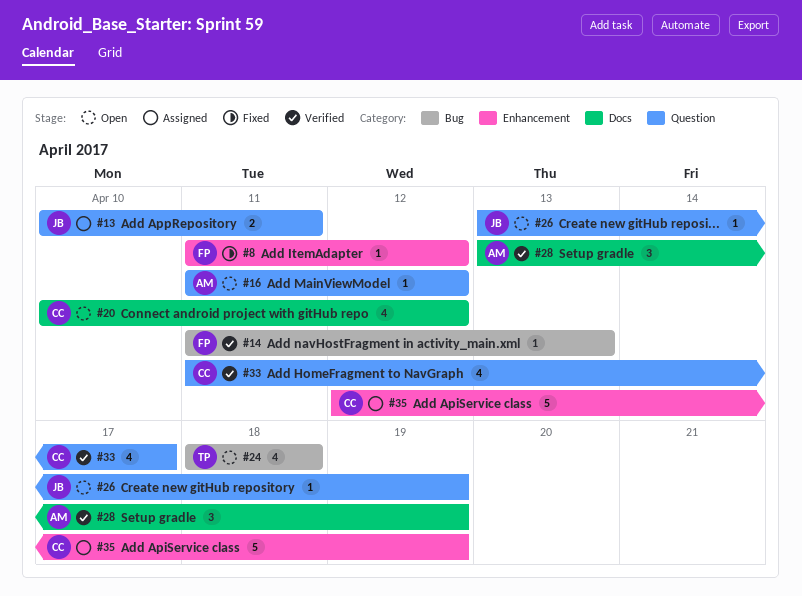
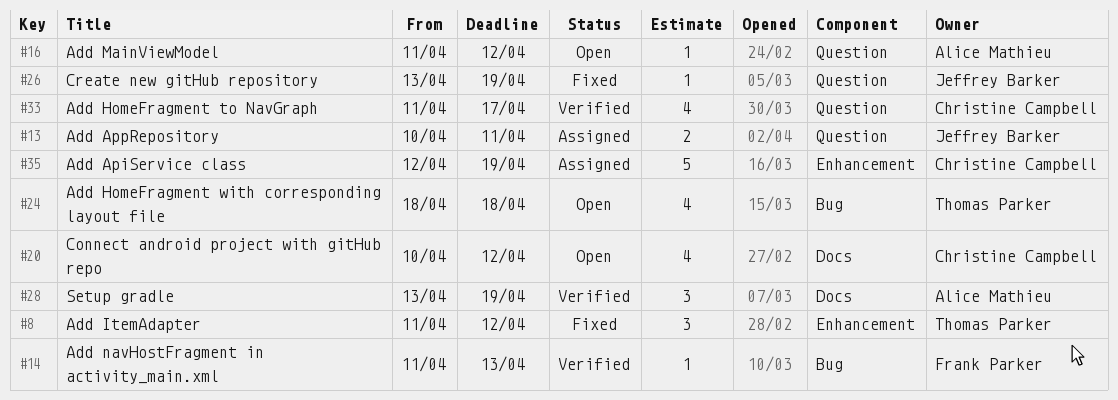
#8, owner: Frank Parker -> Thomas Parker
#8, estimate: 1 -> 3
#26, status: Open -> Fixed

